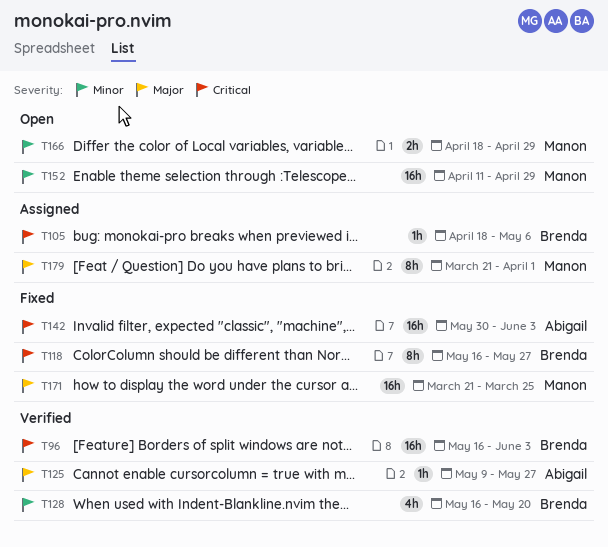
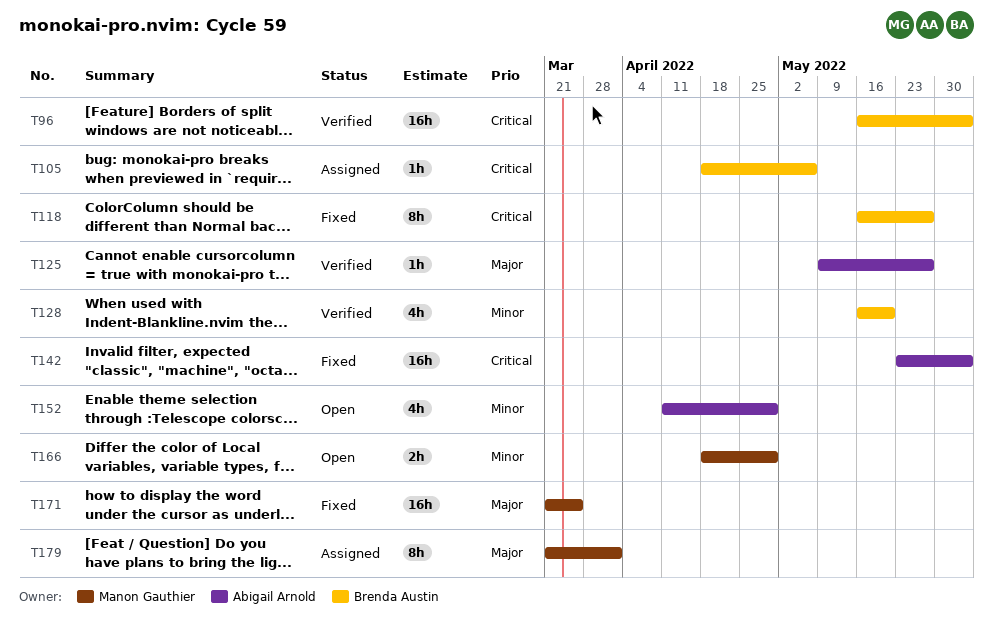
T142, start: May 30 -> May 23
T152, owner: Manon Gauthier -> Abigail Arnold
T152, estimate: 16h -> 4h

